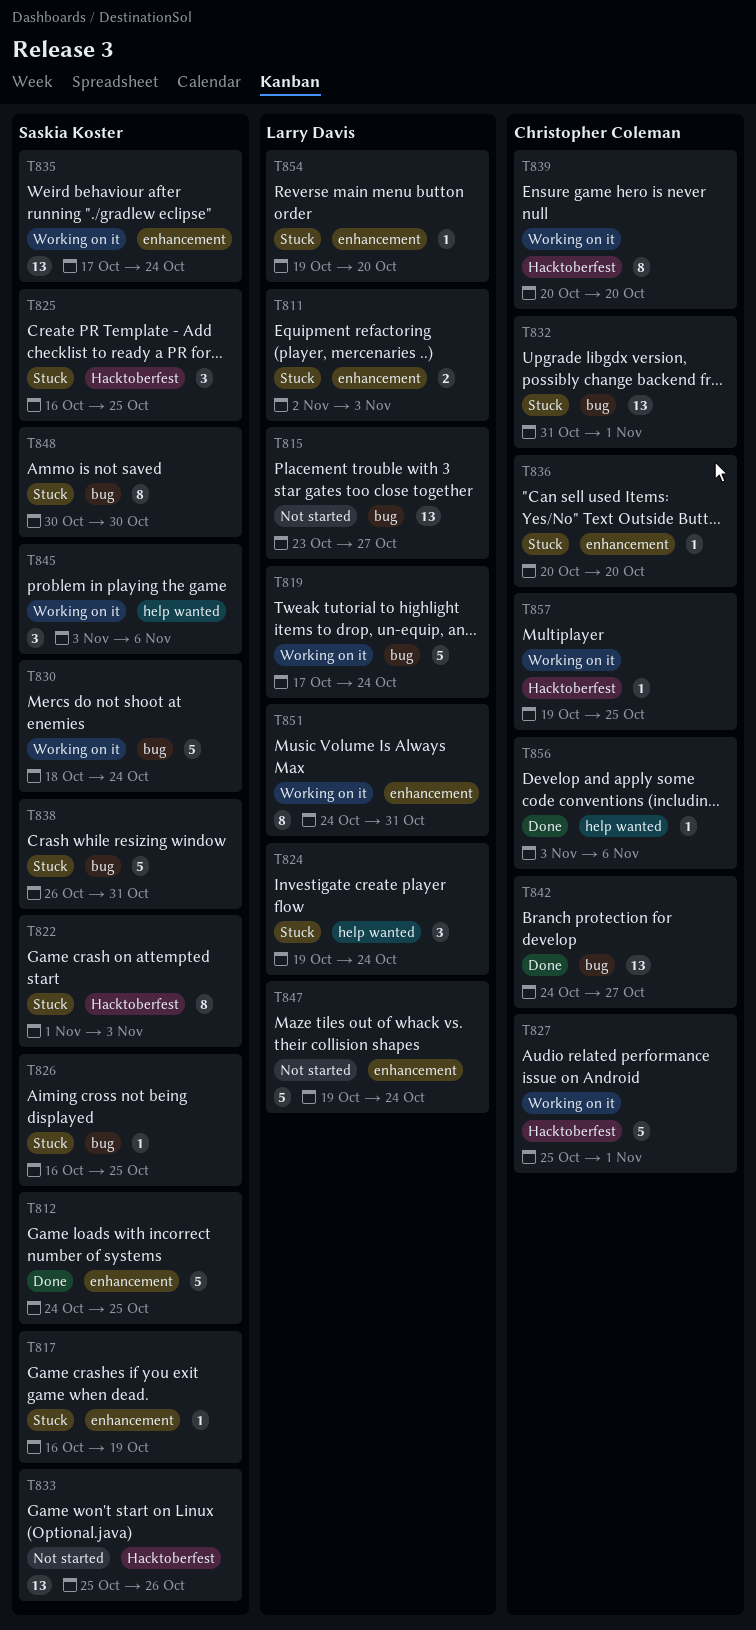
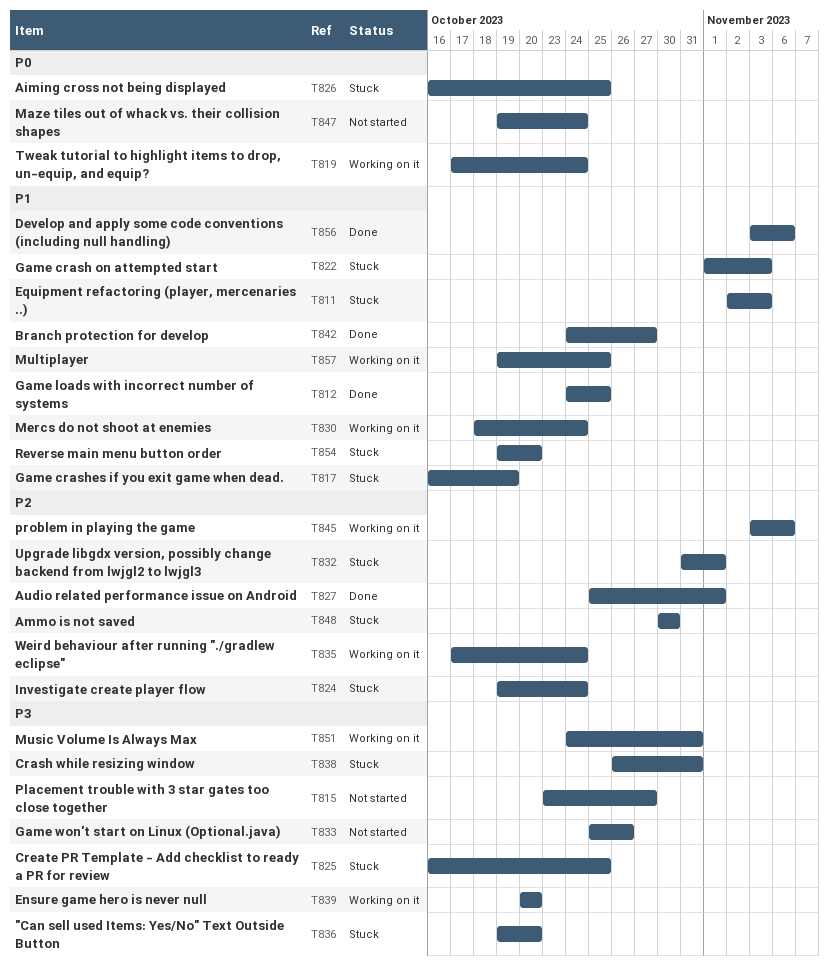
T827, status: Working on it -> Done
T836, start: Oct 20 -> Oct 19

